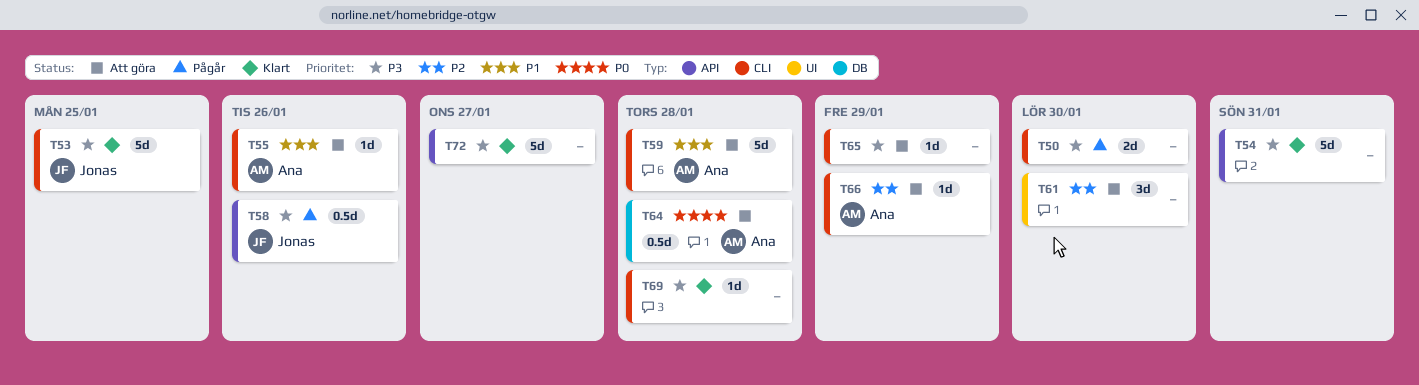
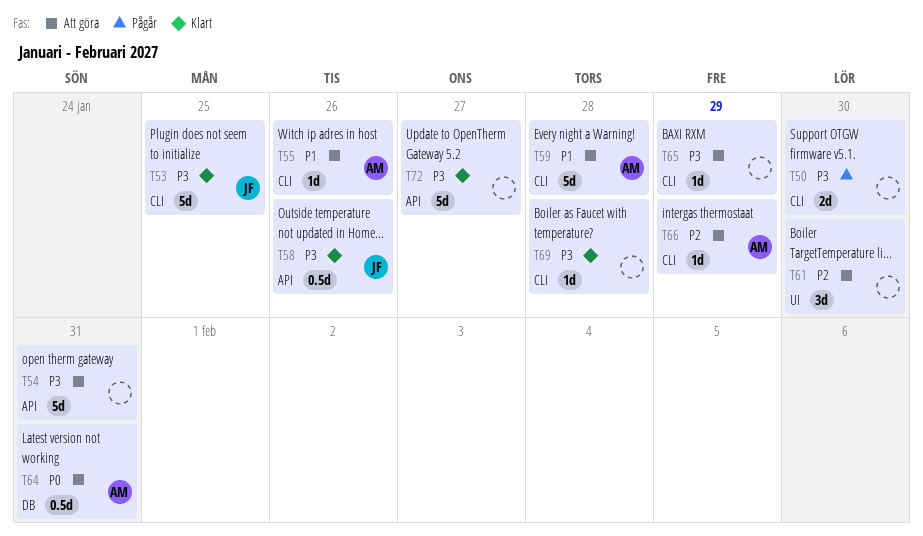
T54, status: Klart -> Att göra
T58, status: Pågår -> Klart
T64, due: Jan 28 -> Jan 31

